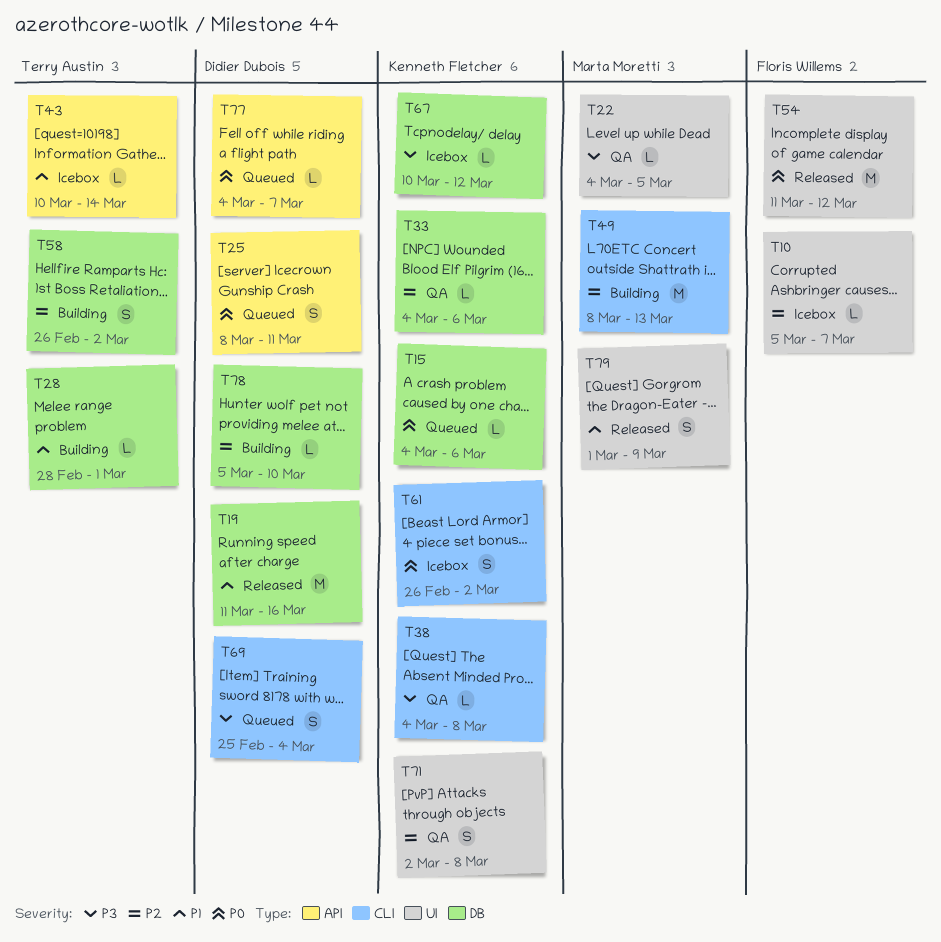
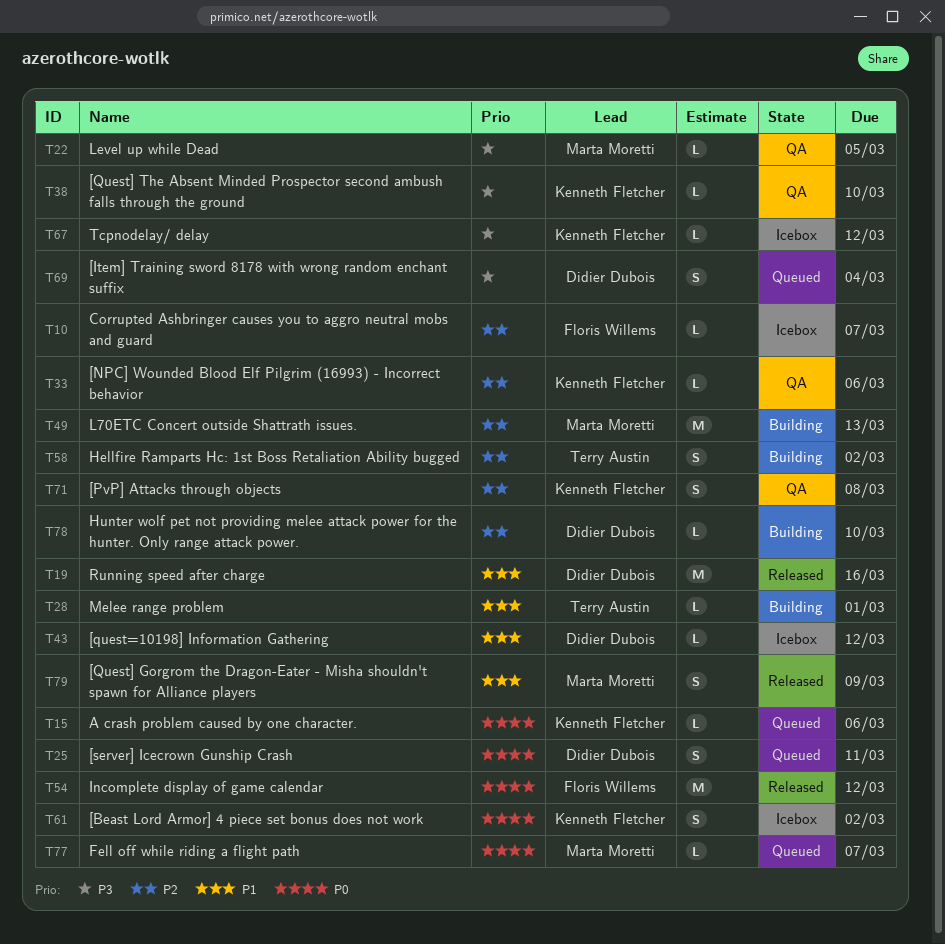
T38, due: Mar 8 -> Mar 10
T43, owner: Terry Austin -> Didier Dubois
T43, due: Mar 14 -> Mar 12
T77, owner: Didier Dubois -> Marta Moretti

